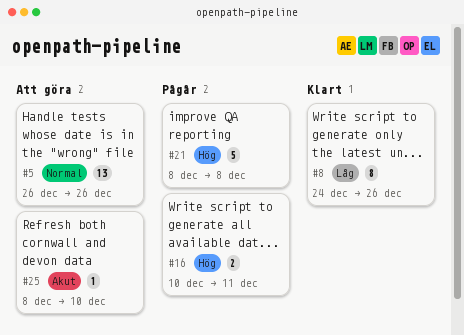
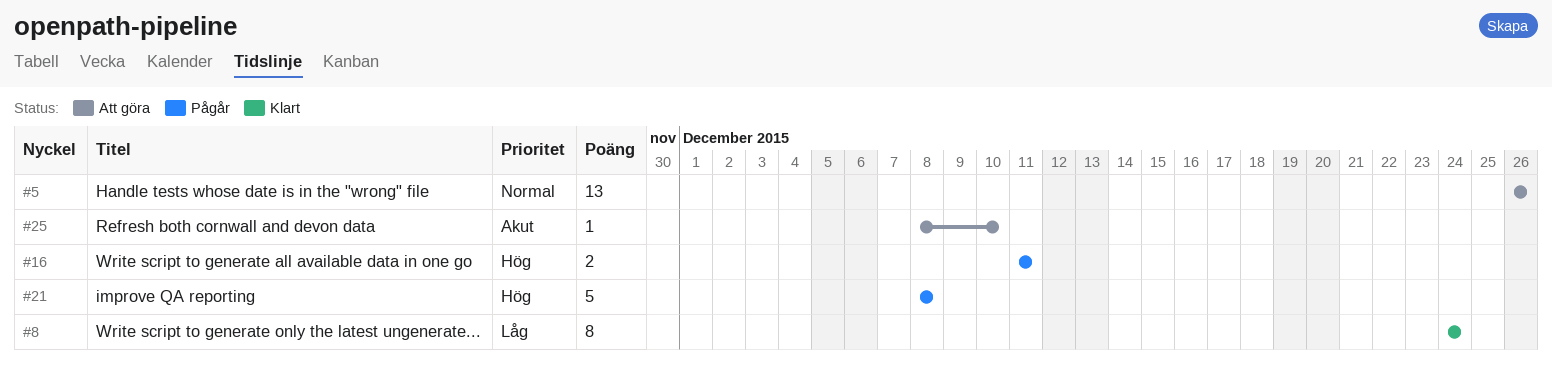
#8, due: Dec 26 -> Dec 24
#16, start: Dec 10 -> Dec 11

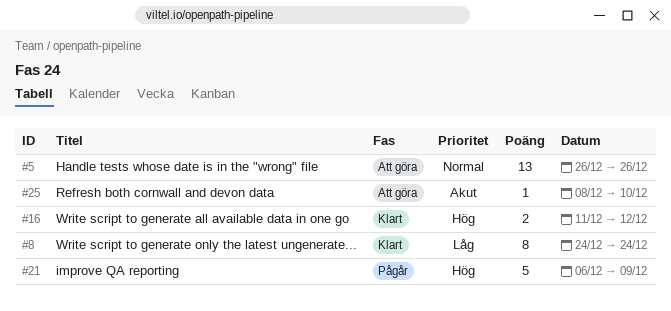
#16, status: Pågår -> Klart
#16, due: Dec 11 -> Dec 12
#21, start: Dec 8 -> Dec 6
#21, due: Dec 8 -> Dec 9

